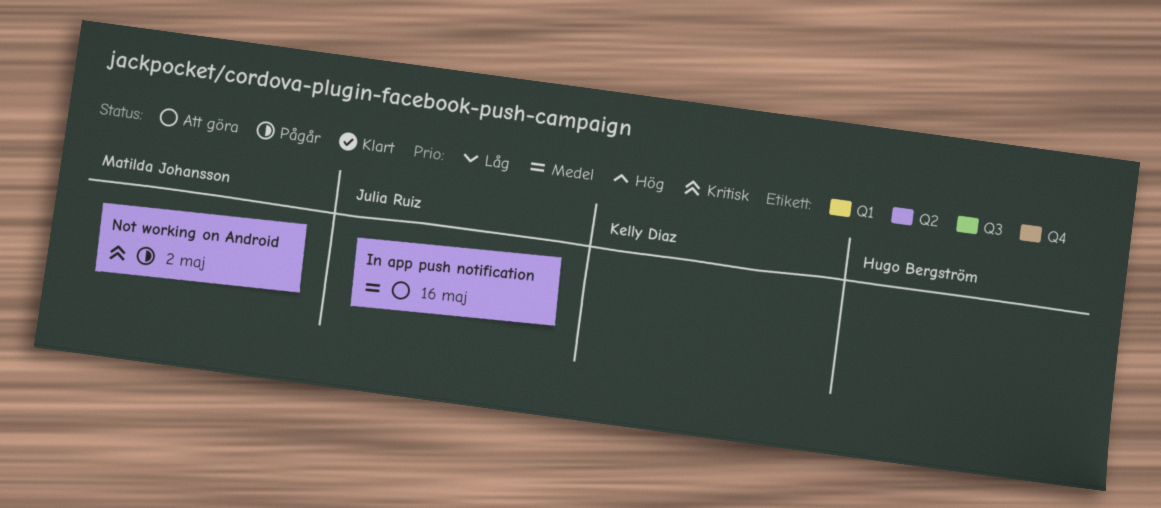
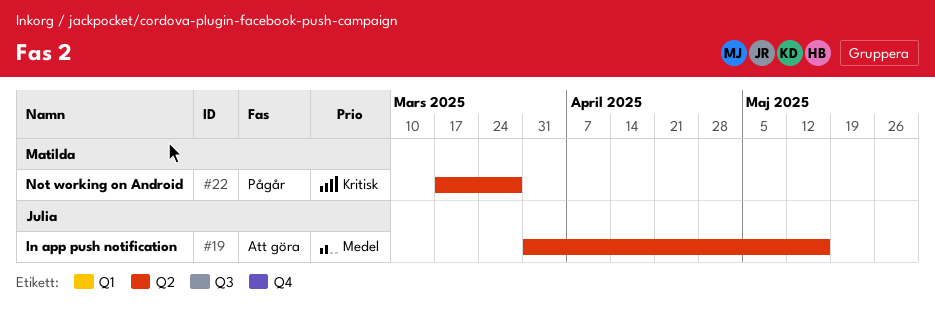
Not working on Android, due: May 2 -> Mar 28

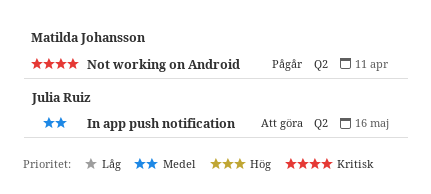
Not working on Android, due: Mar 28 -> Apr 11

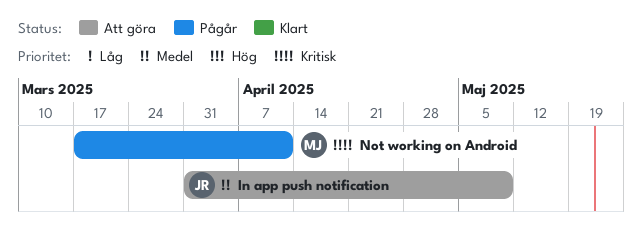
In app push notification, due: May 16 -> May 9

